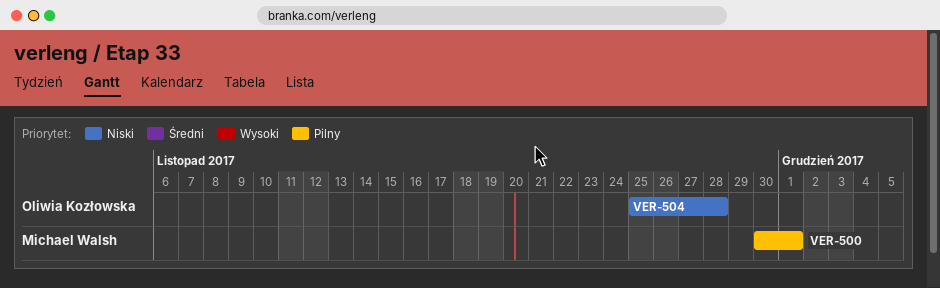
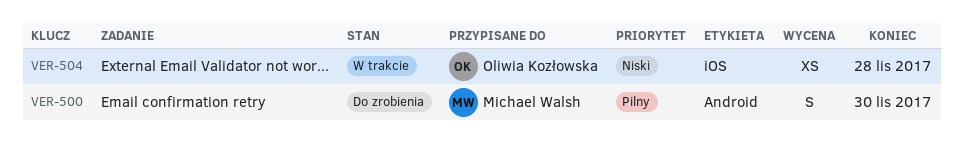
VER-500, due: Dec 1 -> Nov 30

